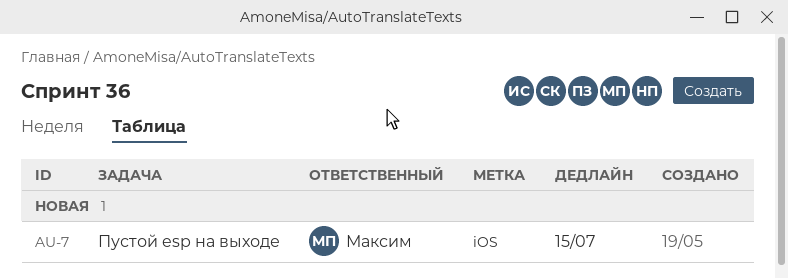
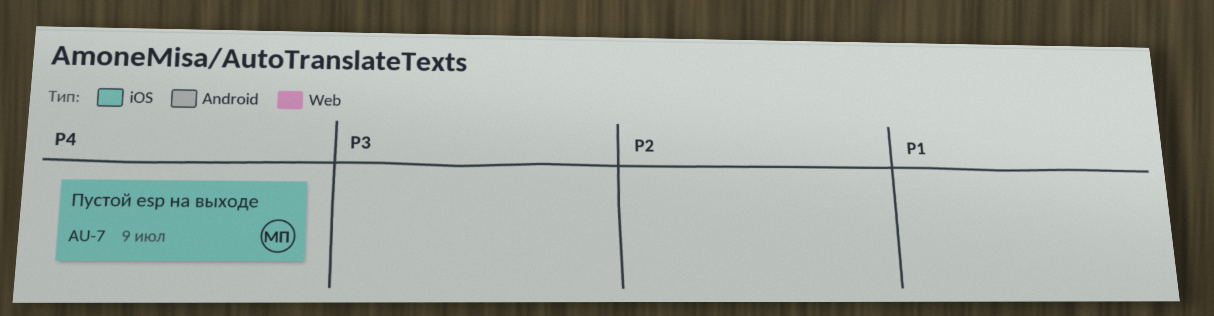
AU-7, due: Jul 15 -> Jul 9

